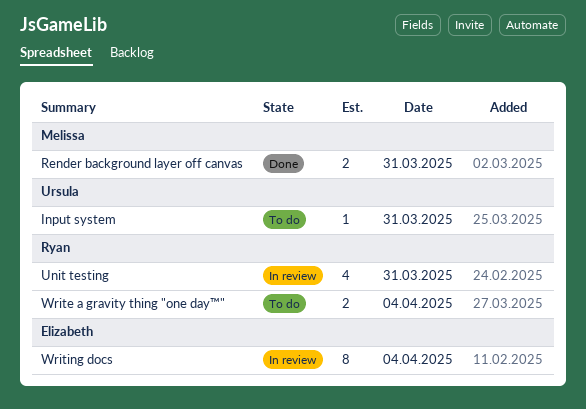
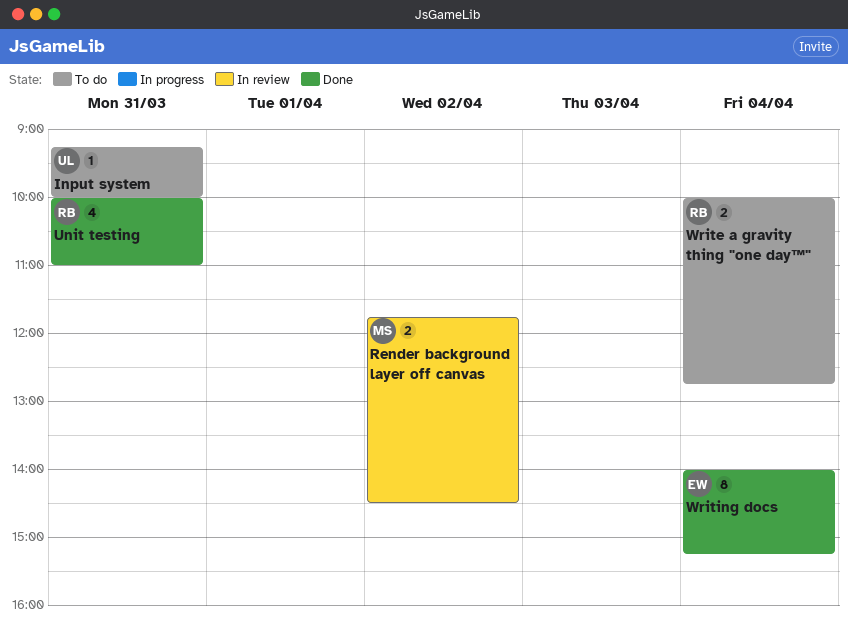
Render background layer off canvas, status: Done -> In review
Render background layer off canvas, day: Mar 31 -> Apr 2
Unit testing, status: In review -> Done
Writing docs, status: In review -> Done

